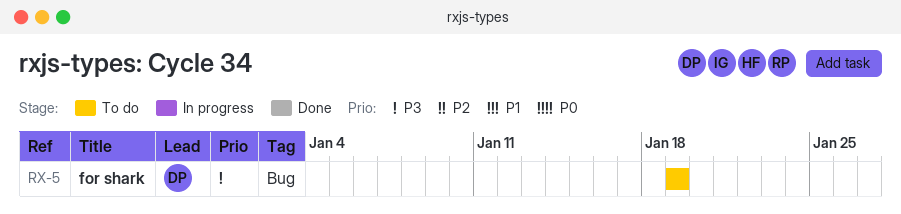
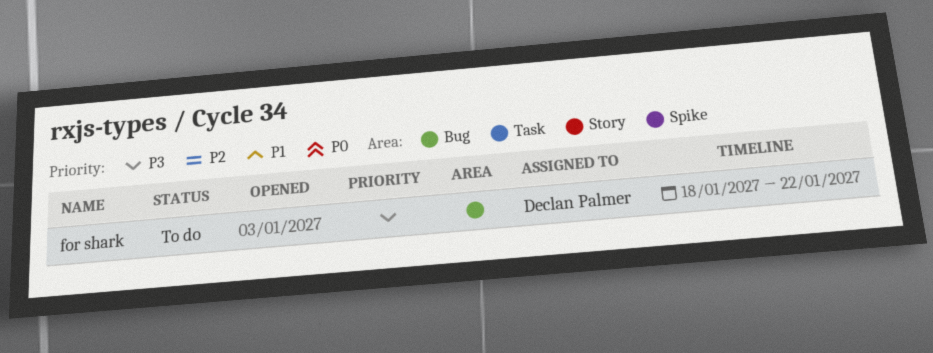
for shark, start: Jan 19 -> Jan 18
for shark, due: Jan 19 -> Jan 22

